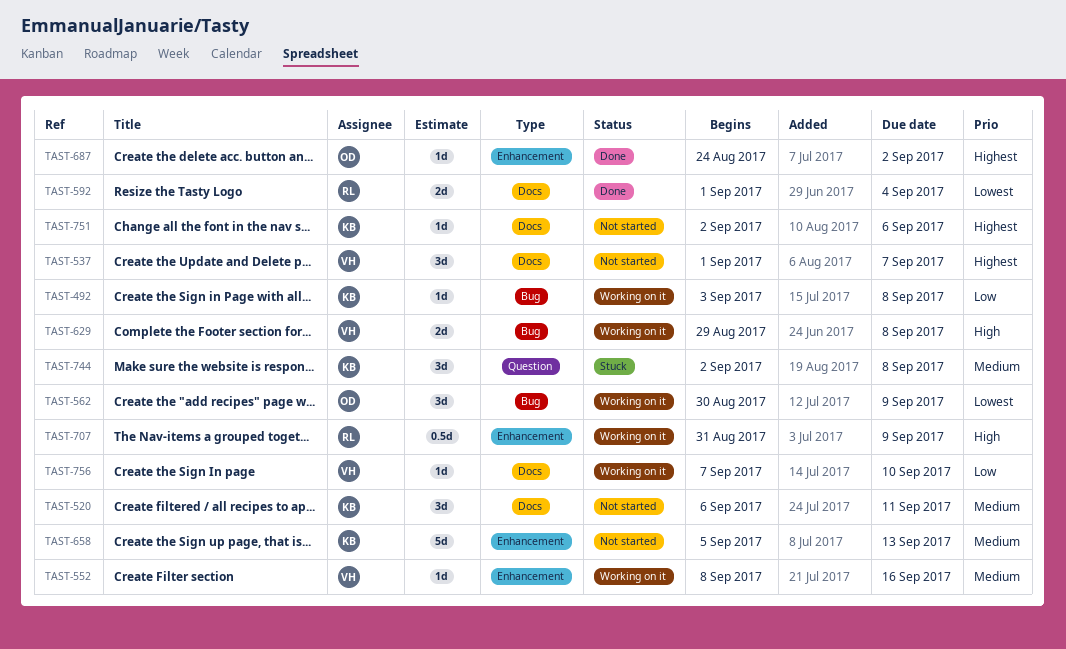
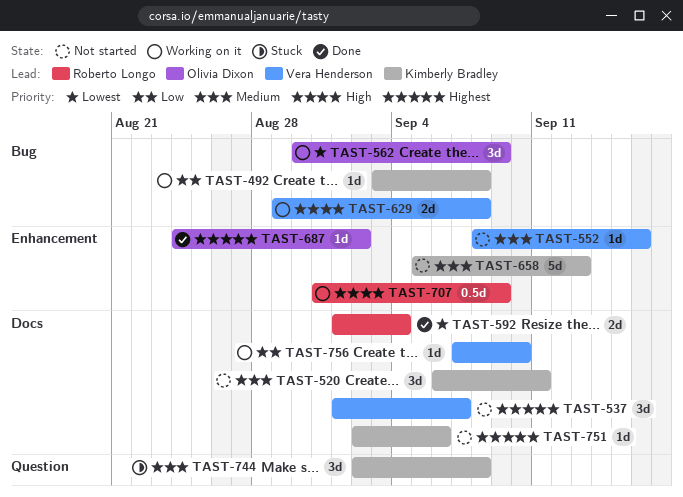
TAST-552, status: Working on it -> Not started

